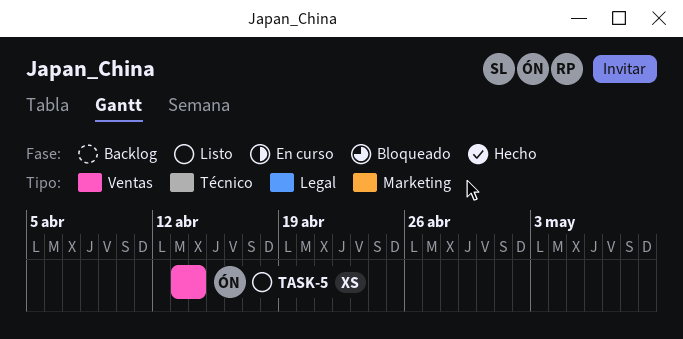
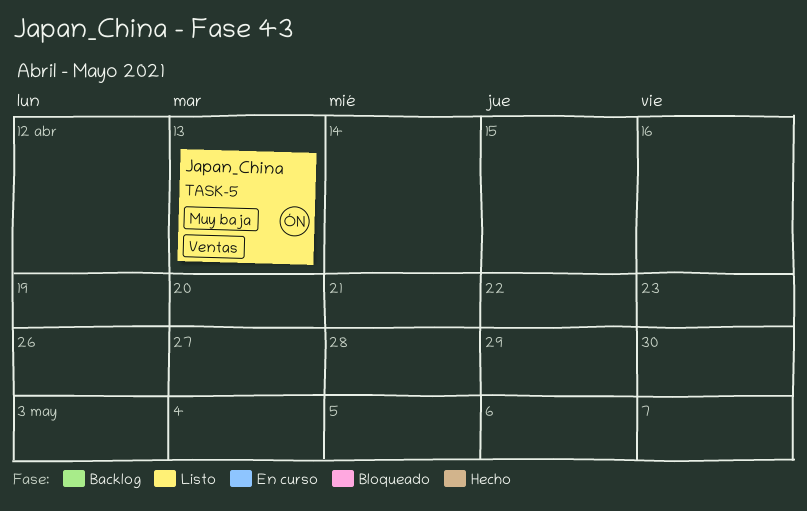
TASK-5, due: Apr 14 -> Apr 13

